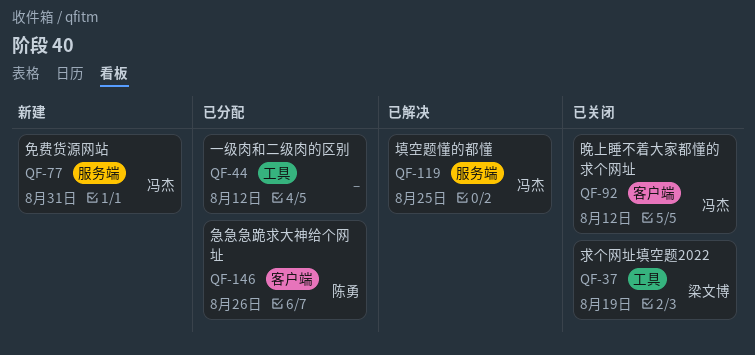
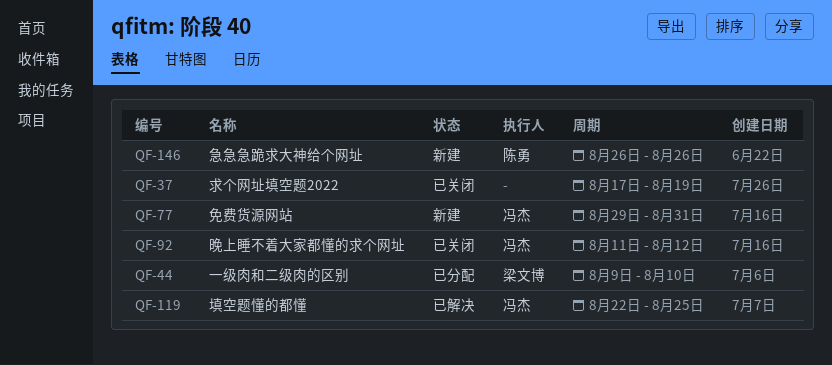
QF-37, owner: 梁文博 -> none
QF-44, owner: none -> 梁文博
QF-44, due: Aug 12 -> Aug 10
QF-146, status: 已分配 -> 新建

